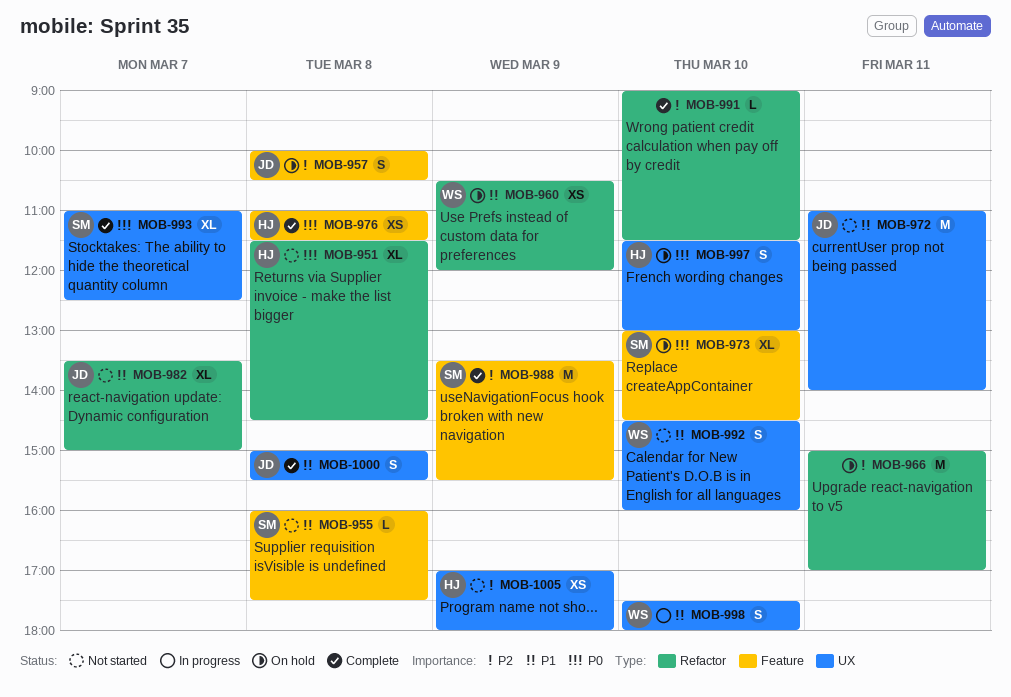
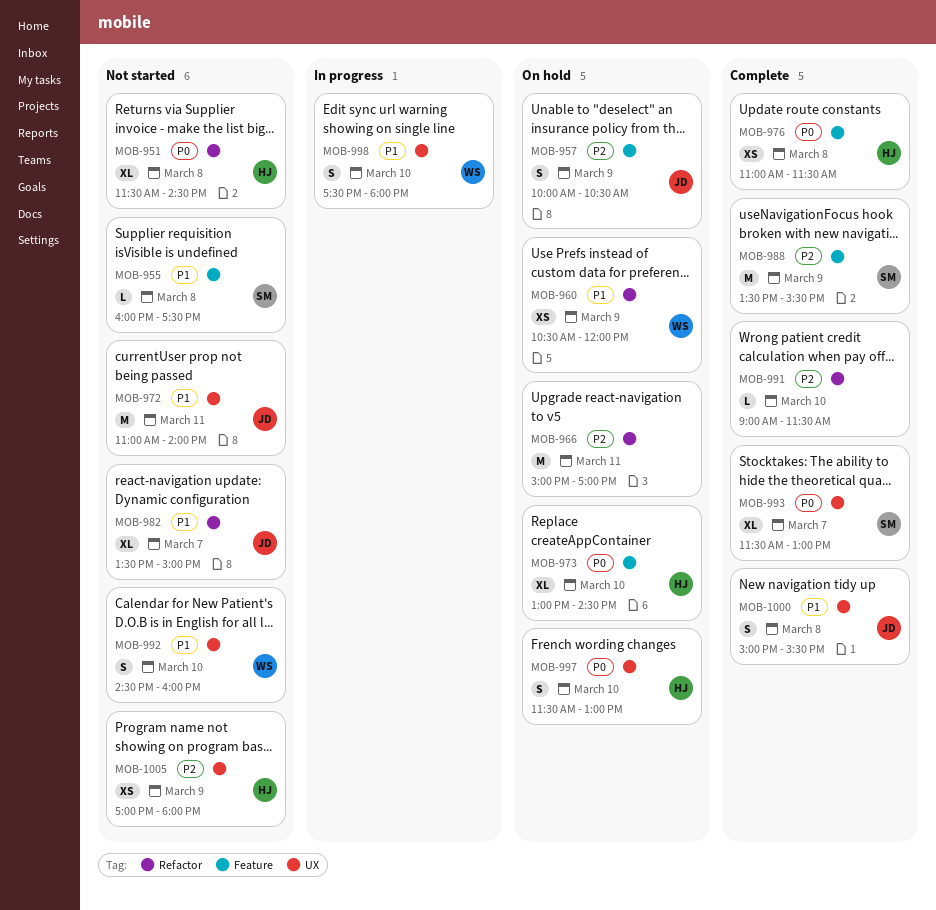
MOB-957, day: Mar 8 -> Mar 9
MOB-973, owner: SM -> HJ
MOB-993, begins: 11:00 -> 11:30
MOB-993, ends: 12:30 -> 13:00

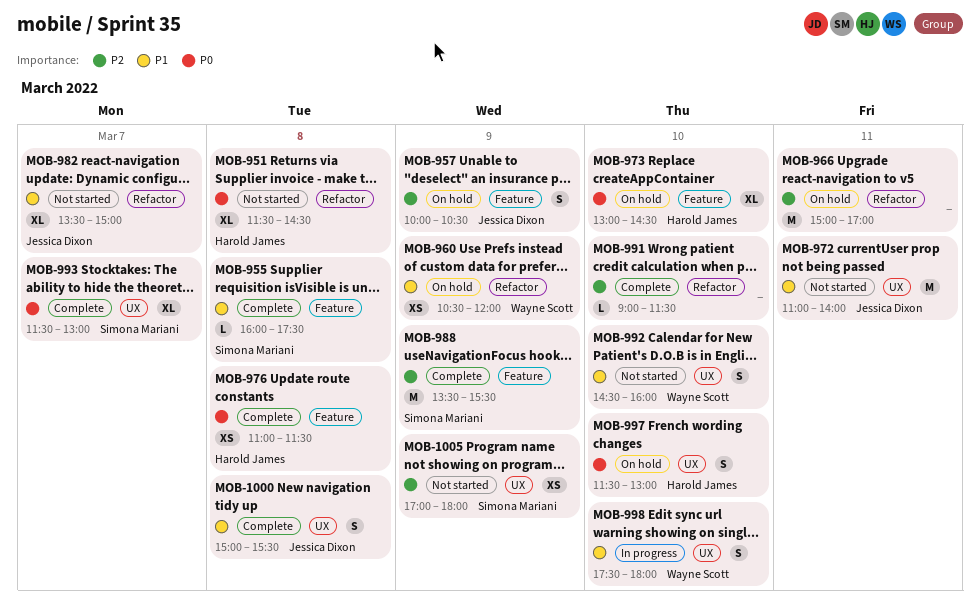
MOB-955, status: Not started -> Complete
MOB-1005, owner: Harold James -> Simona Mariani

